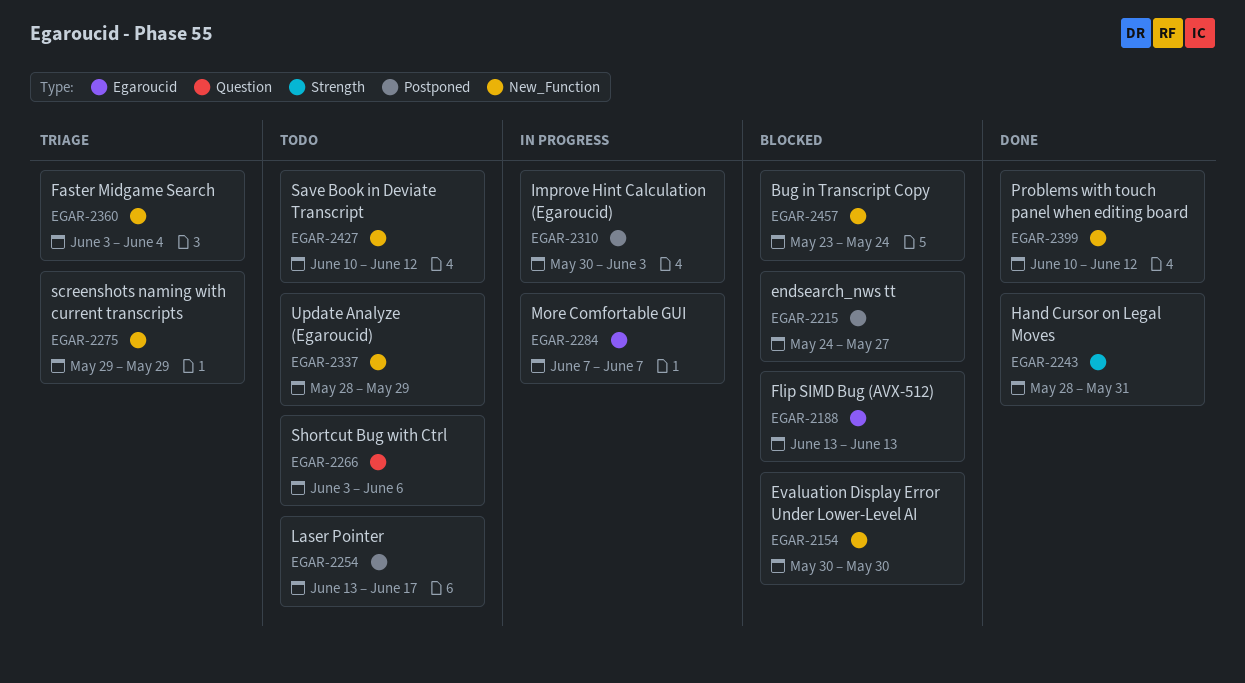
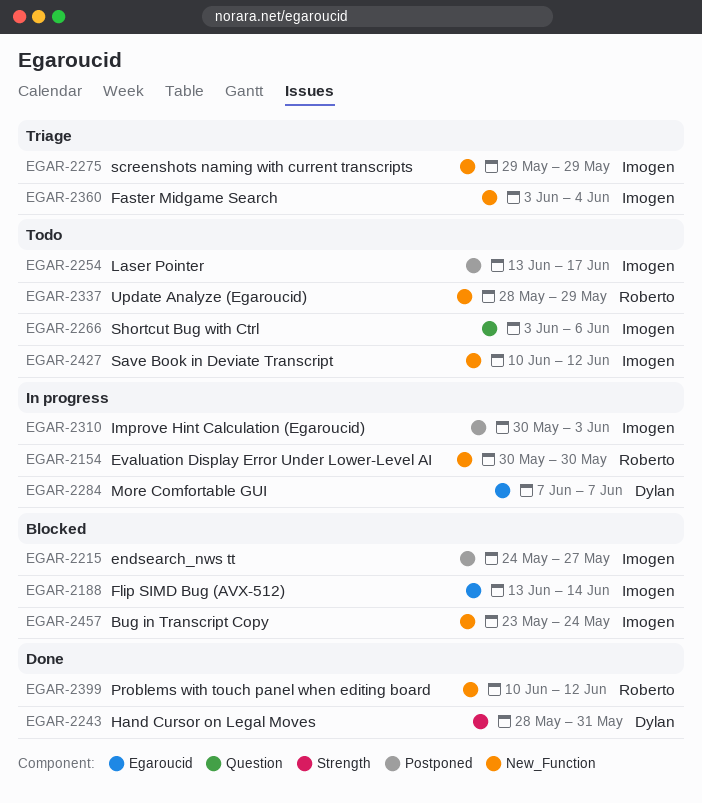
EGAR-2154, status: Blocked -> In progress
EGAR-2188, due: Jun 13 -> Jun 14

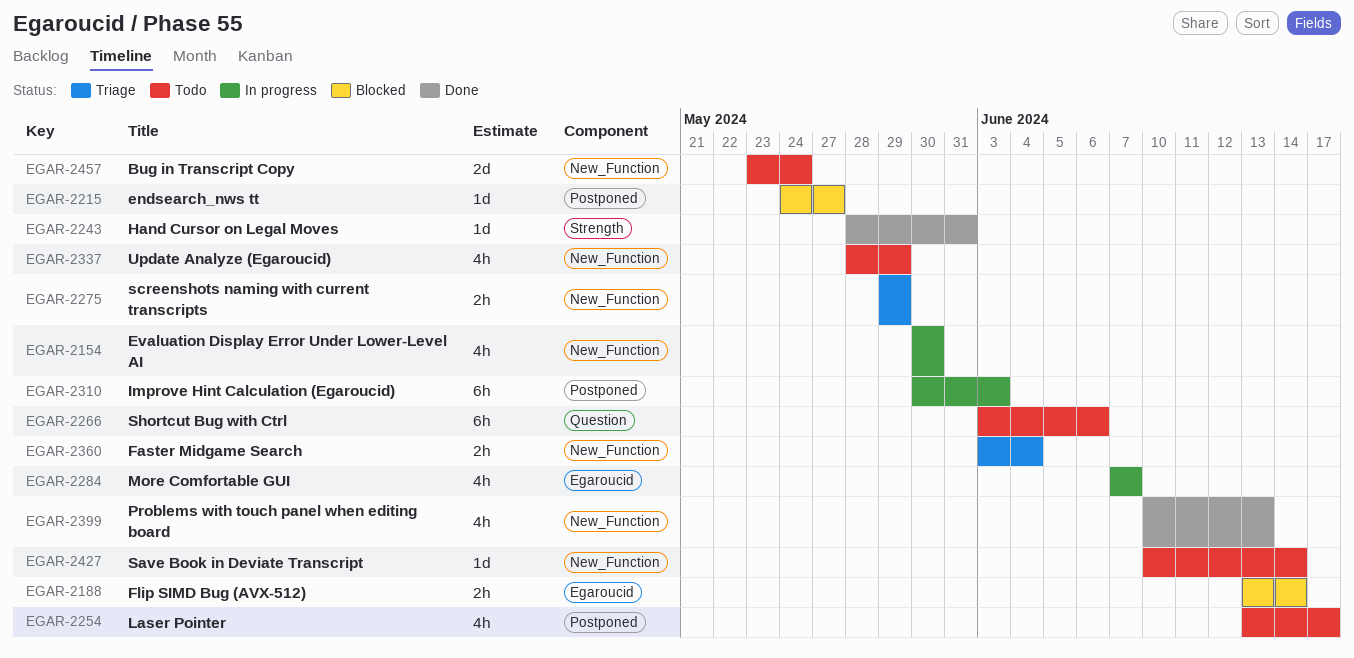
EGAR-2399, due: Jun 12 -> Jun 13
EGAR-2427, due: Jun 12 -> Jun 14
EGAR-2457, status: Blocked -> Todo

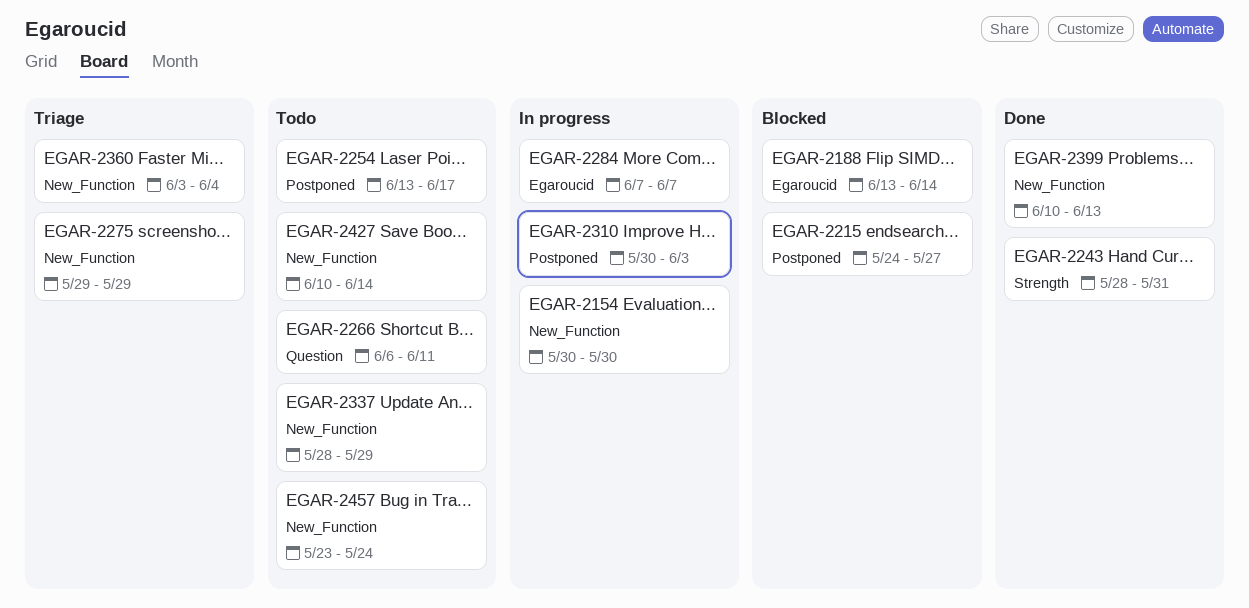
EGAR-2266, start: Jun 3 -> Jun 6
EGAR-2266, due: Jun 6 -> Jun 11

